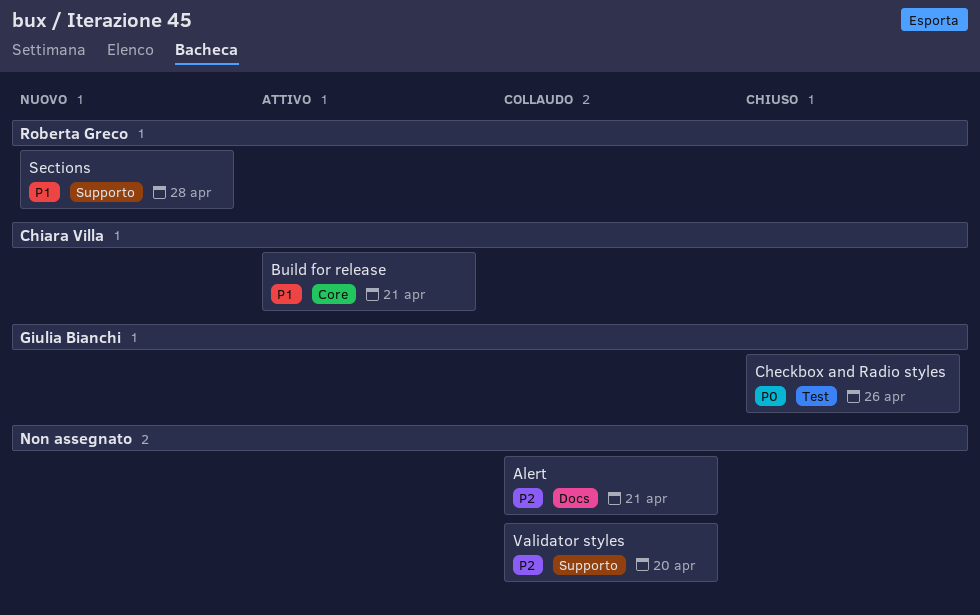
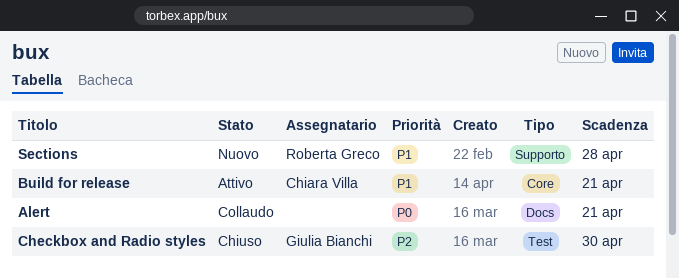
Alert, priority: P2 -> P0
Checkbox and Radio styles, priority: P0 -> P2
Checkbox and Radio styles, due: Apr 26 -> Apr 30
Validator styles: present -> none

